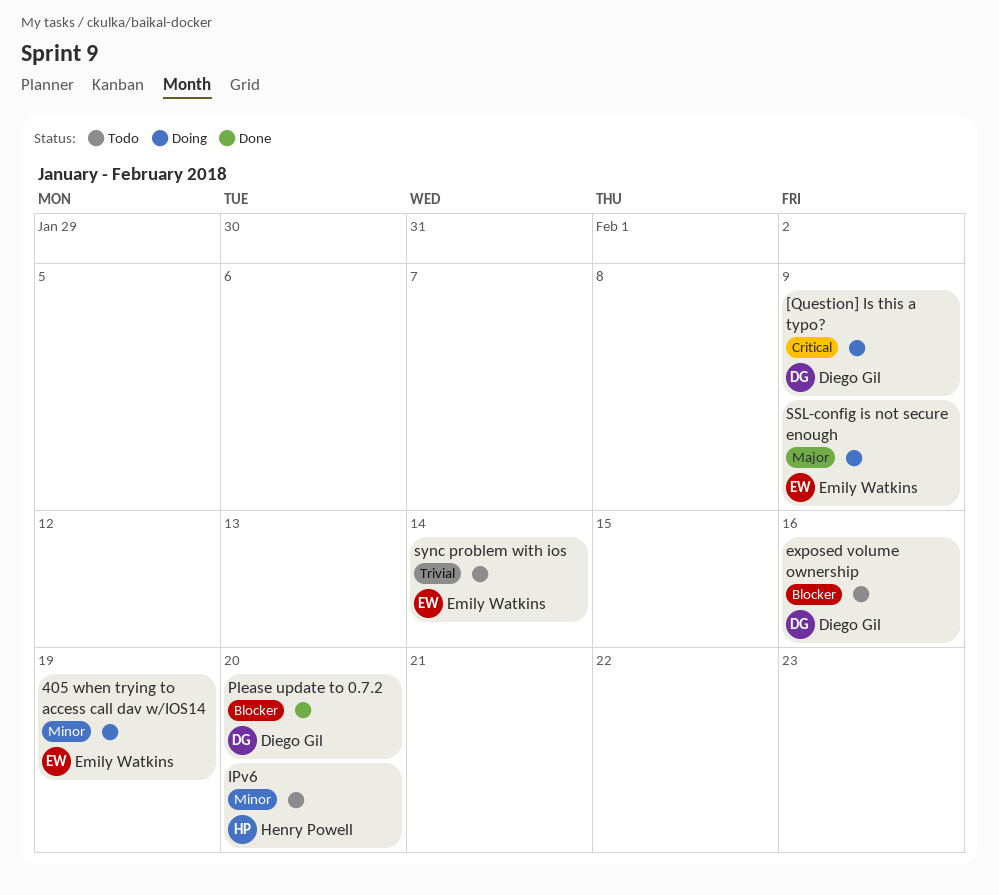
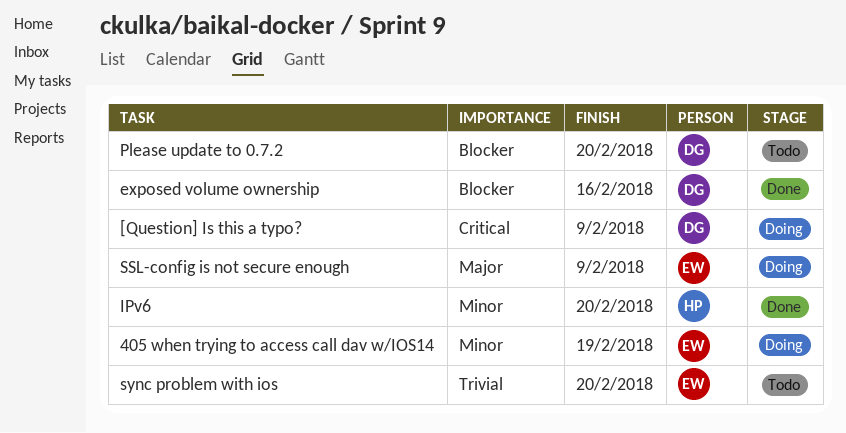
exposed volume ownership, status: Todo -> Done
IPv6, status: Todo -> Done
Please update to 0.7.2, status: Done -> Todo
sync problem with ios, due: Feb 14 -> Feb 20

